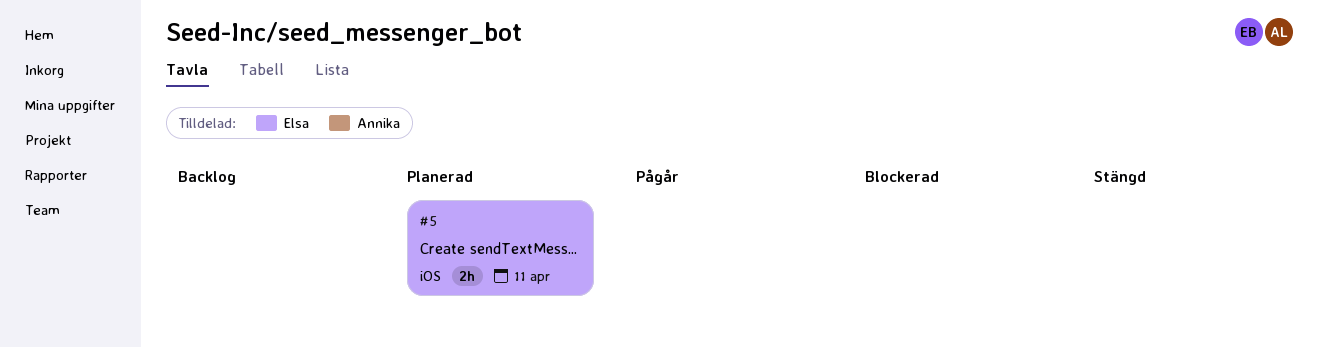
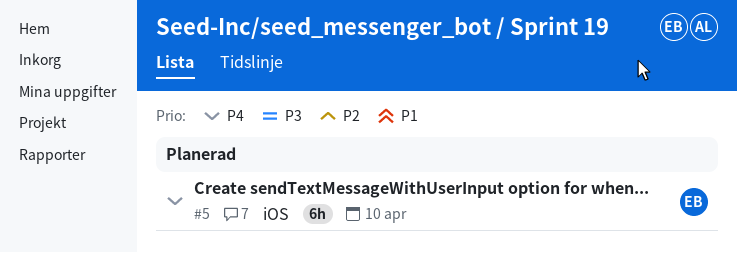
#5, estimate: 2h -> 6h
#5, due: Apr 11 -> Apr 10

